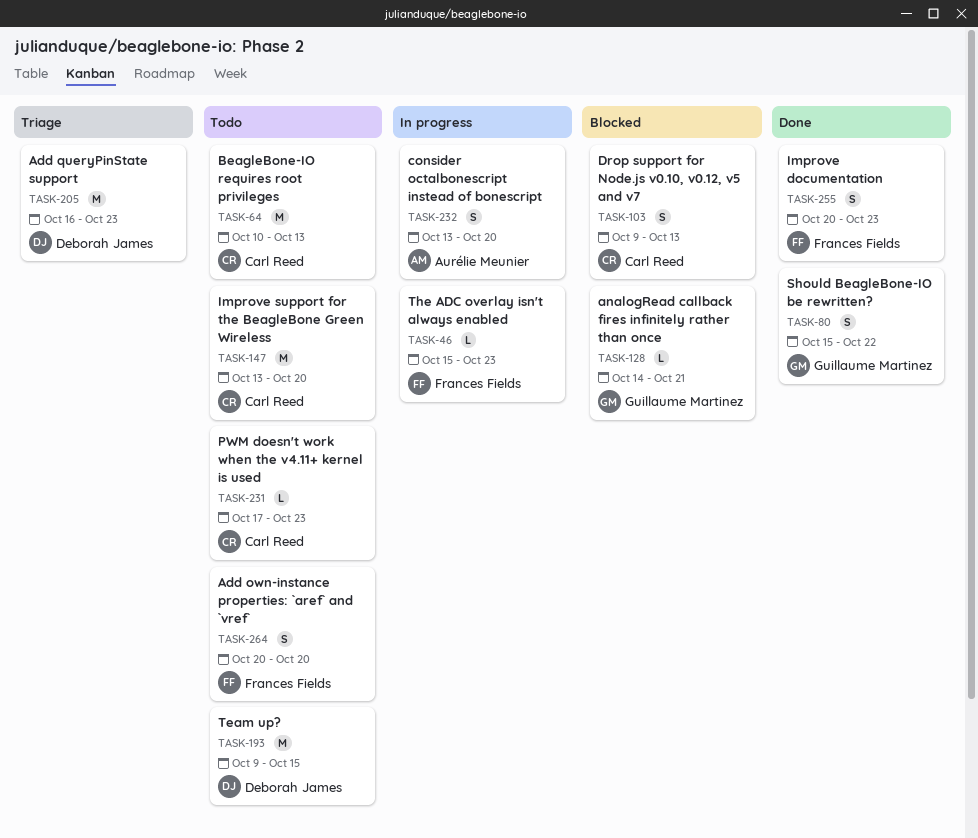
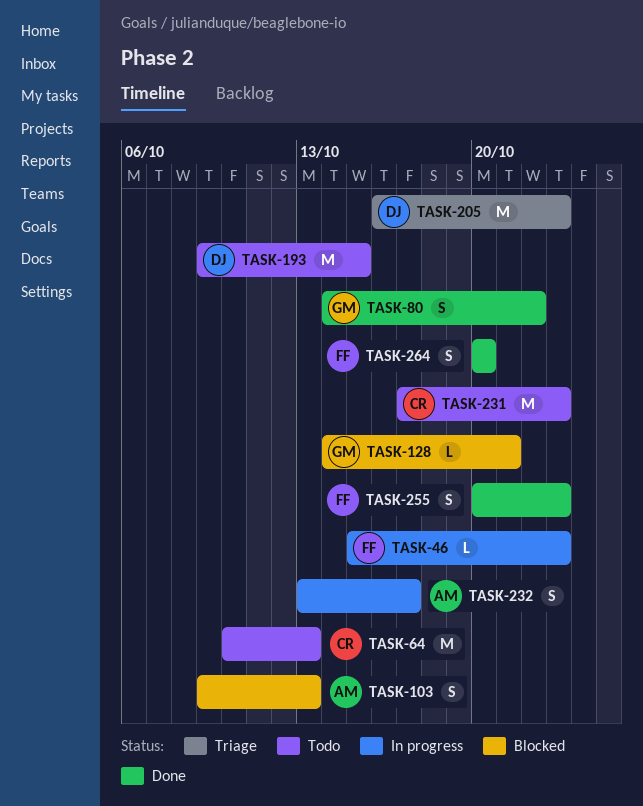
TASK-80, start: Oct 15 -> Oct 14
TASK-103, owner: Carl Reed -> Aurélie Meunier
TASK-147: present -> none
TASK-231, estimate: L -> M
TASK-232, due: Oct 20 -> Oct 17
TASK-264, status: Todo -> Done

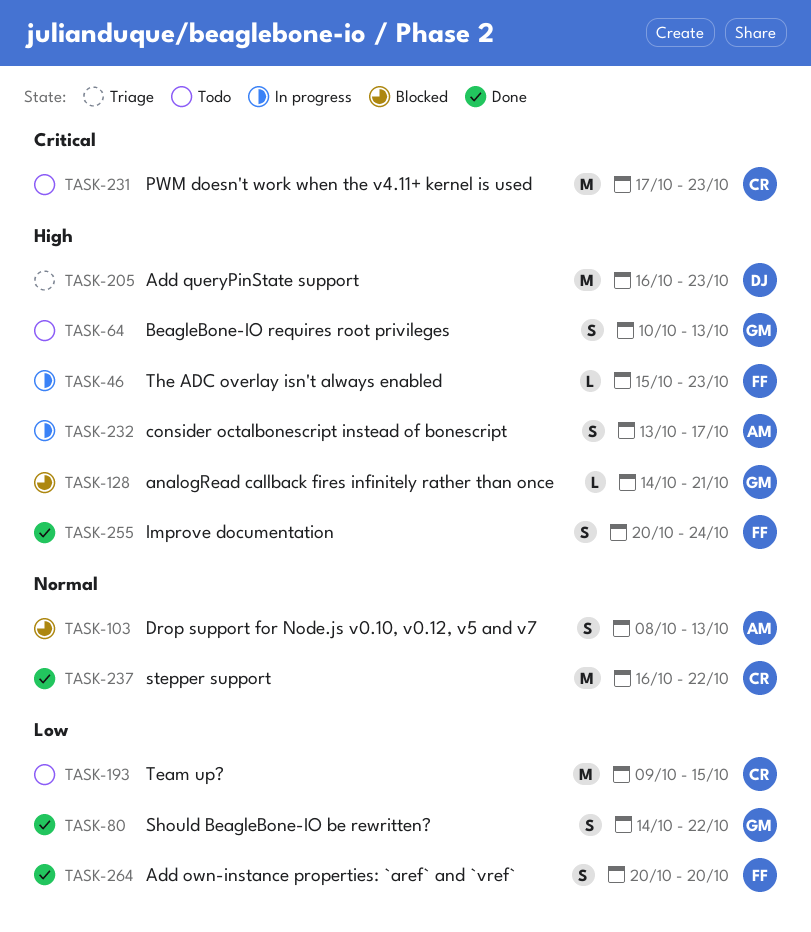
TASK-64, owner: CR -> GM
TASK-64, estimate: M -> S
TASK-103, start: Oct 9 -> Oct 8
TASK-193, owner: DJ -> CR
TASK-237: none -> present
TASK-255, due: Oct 23 -> Oct 24

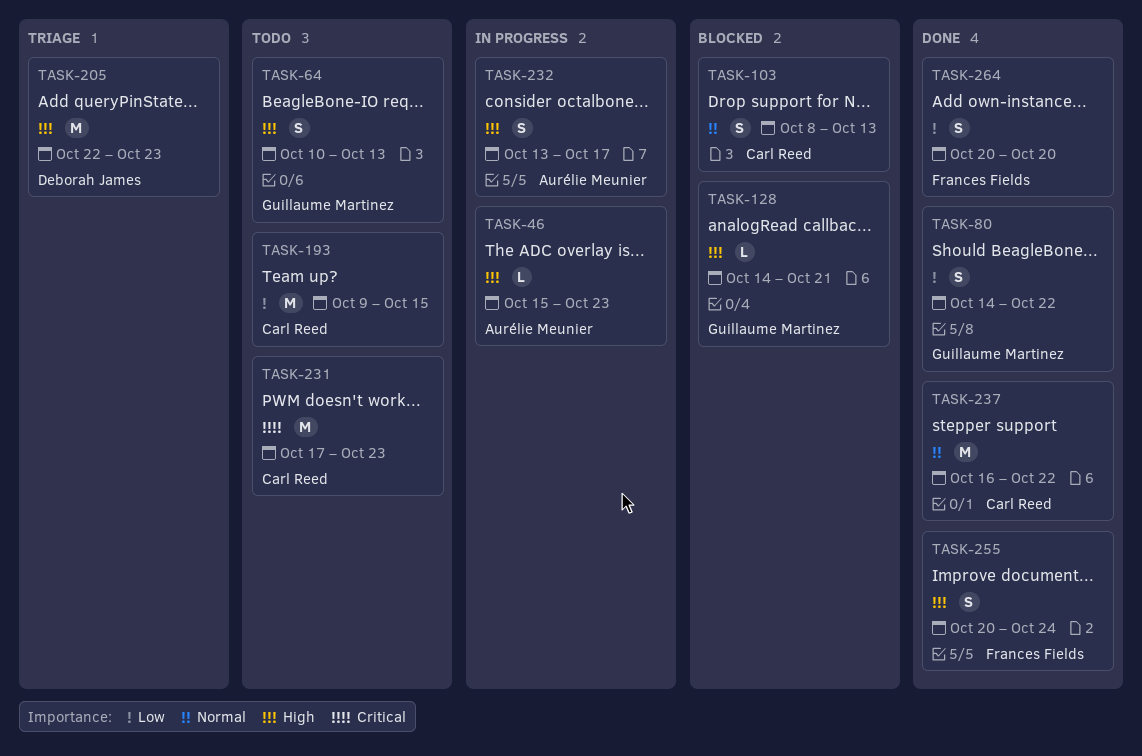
TASK-46, owner: Frances Fields -> Aurélie Meunier
TASK-103, owner: Aurélie Meunier -> Carl Reed
TASK-205, start: Oct 16 -> Oct 22

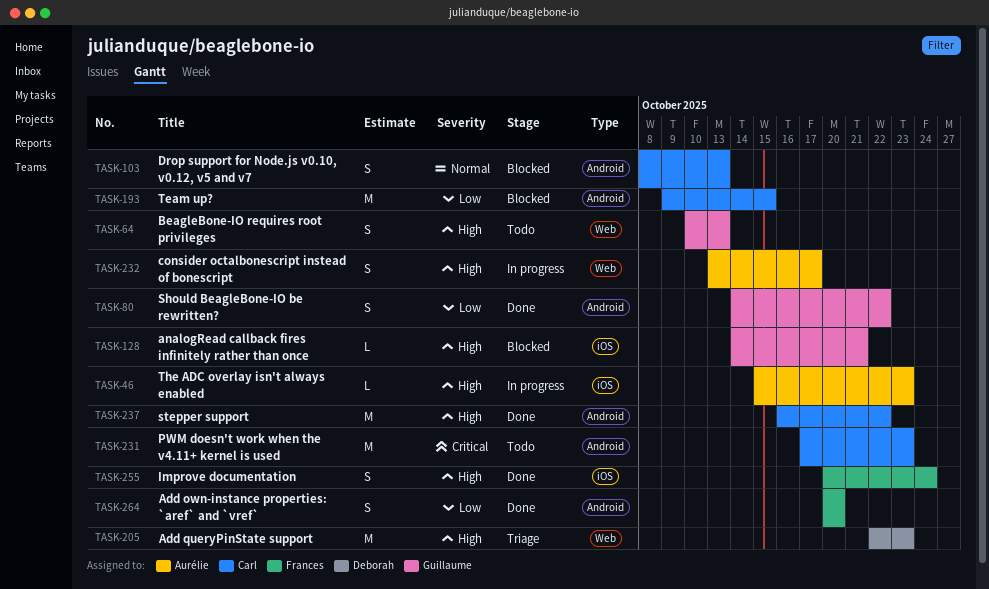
TASK-193, status: Todo -> Blocked
TASK-237, priority: Normal -> High

